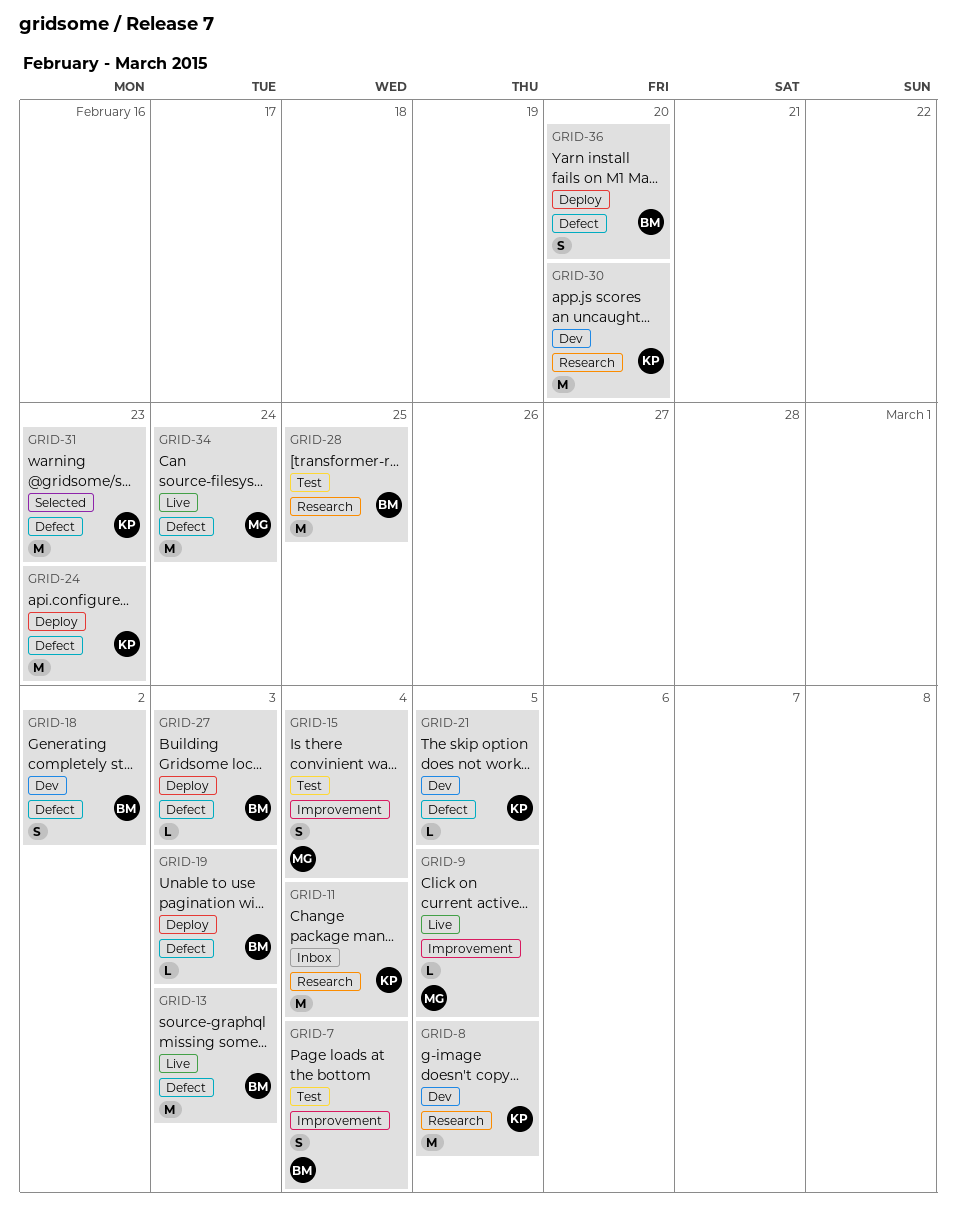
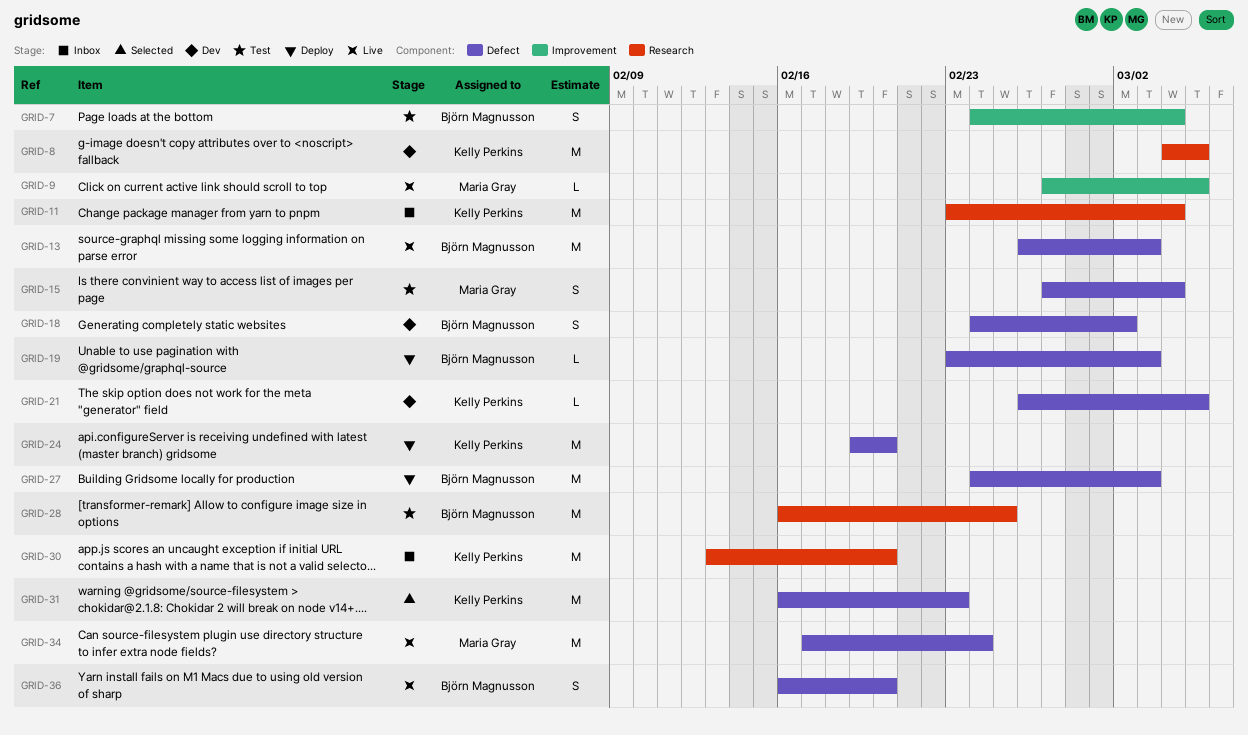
GRID-15, label: Improvement -> Defect
GRID-24, due: Feb 23 -> Feb 20
GRID-27, estimate: L -> M
GRID-30, status: Dev -> Inbox
GRID-36, status: Deploy -> Live

